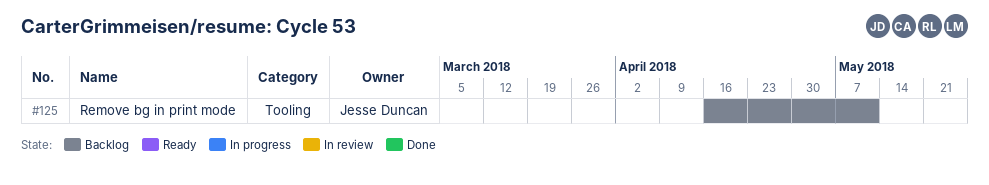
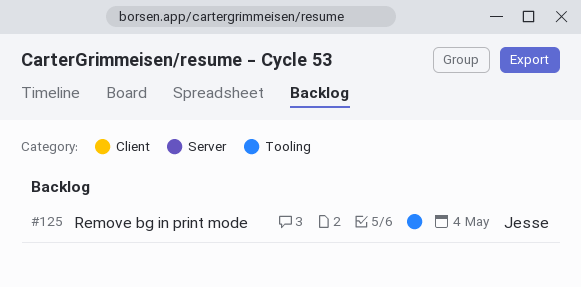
#125, due: May 11 -> May 4

